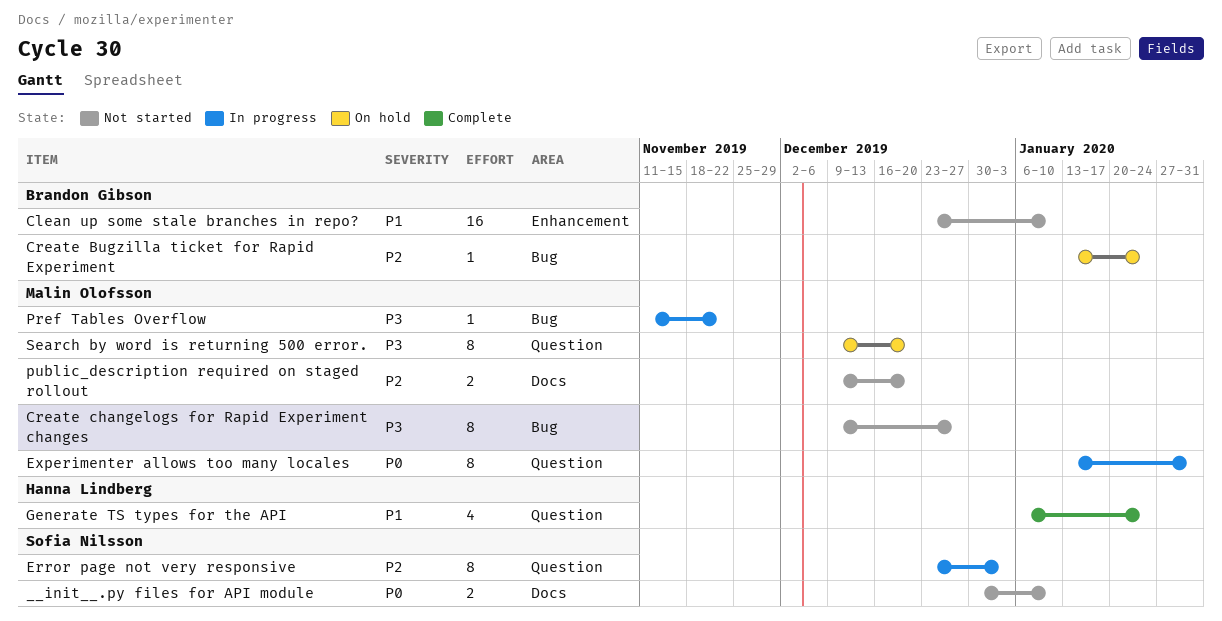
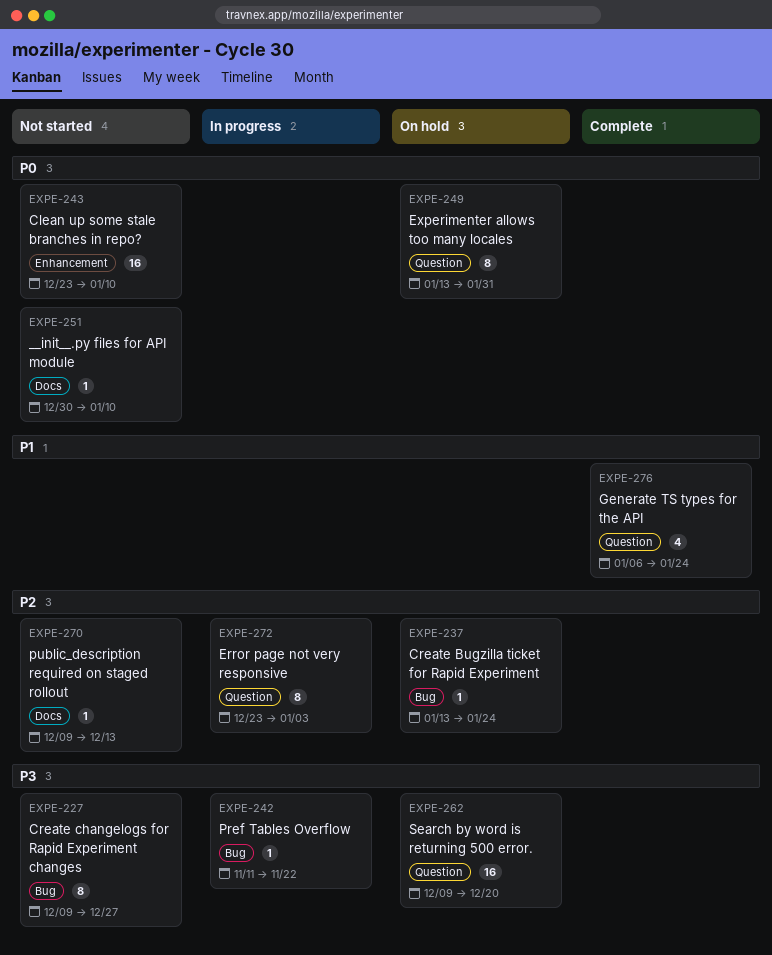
__init__.py files for API module, estimate: 2 -> 1
Clean up some stale branches in repo?, priority: P1 -> P0
Experimenter allows too many locales, status: In progress -> On hold
public_description required on staged rollout, estimate: 2 -> 1
public_description required on staged rollout, due: Dec 20 -> Dec 13
Search by word is returning 500 error., estimate: 8 -> 16

